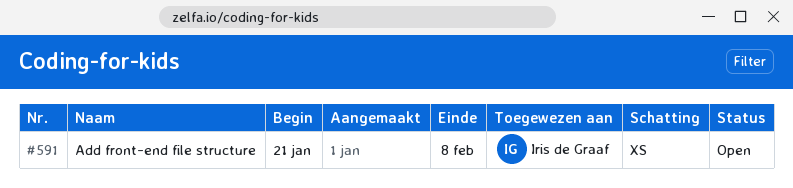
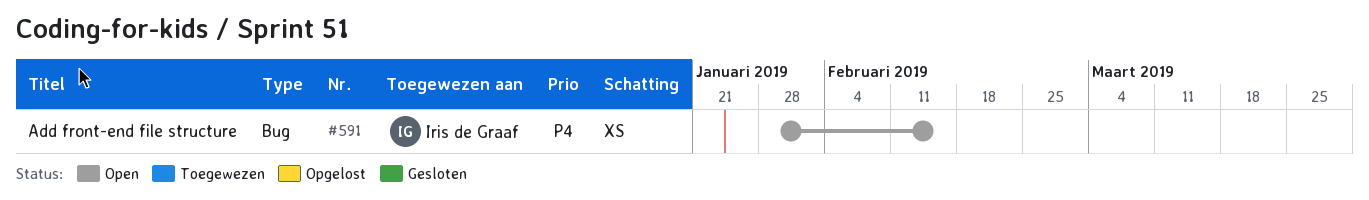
#591, start: Jan 21 -> Jan 28
#591, due: Feb 8 -> Feb 15

